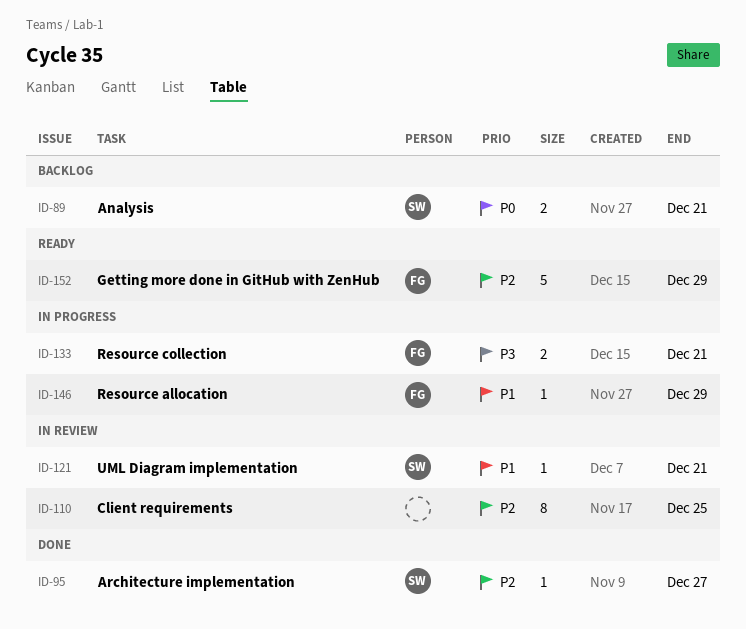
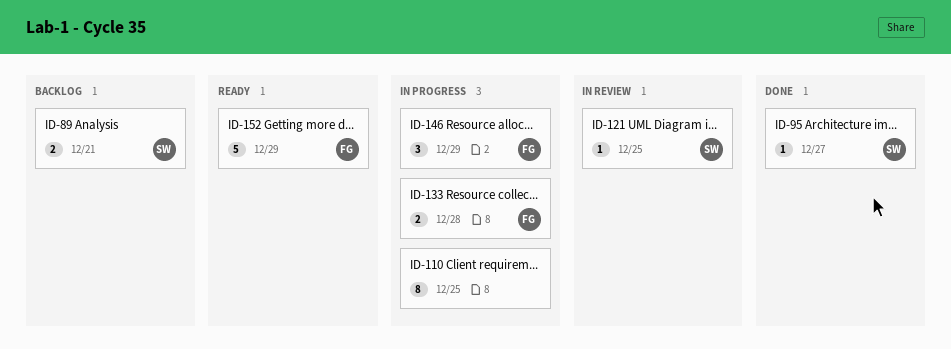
ID-110, status: In review -> In progress
ID-121, due: Dec 21 -> Dec 25
ID-133, due: Dec 21 -> Dec 28
ID-146, estimate: 1 -> 3

